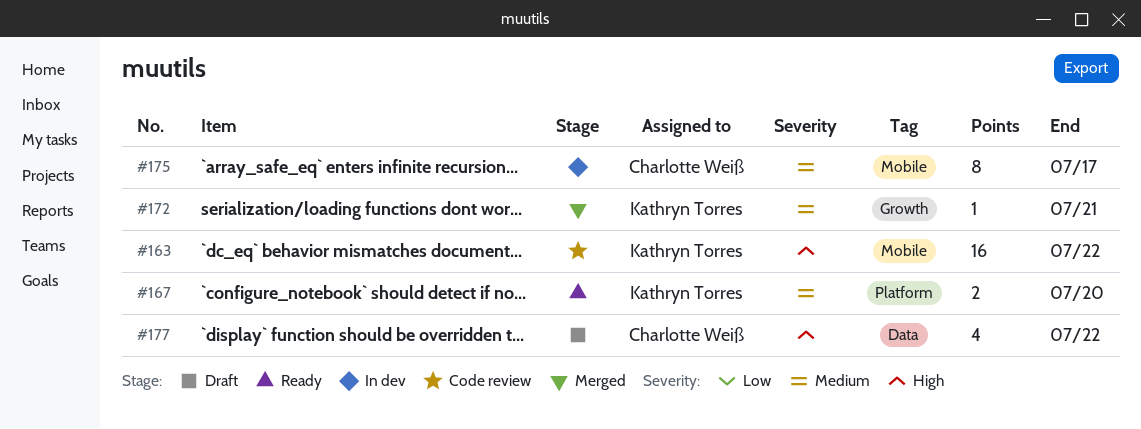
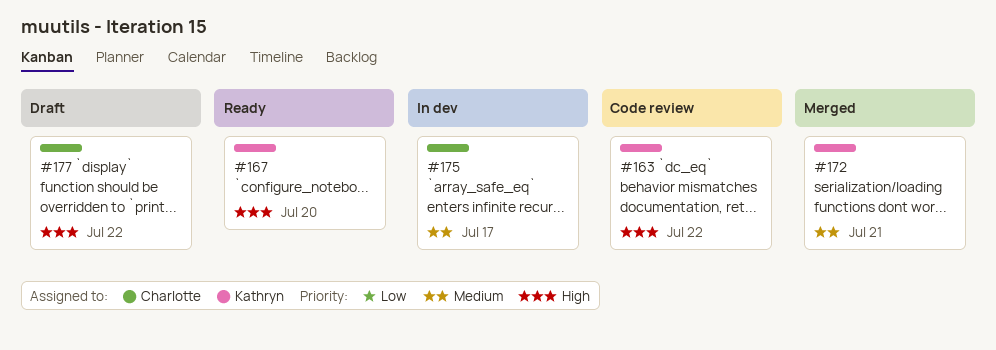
#167, priority: Medium -> High

